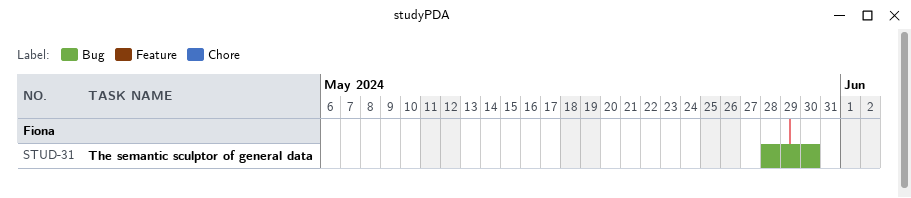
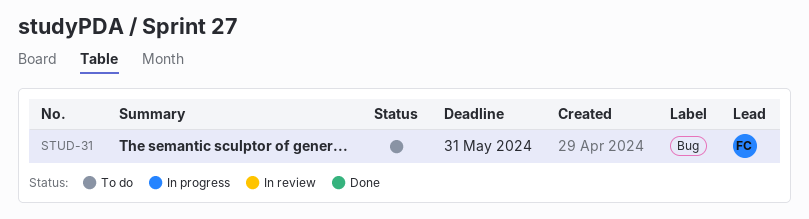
STUD-31, due: May 30 -> May 31

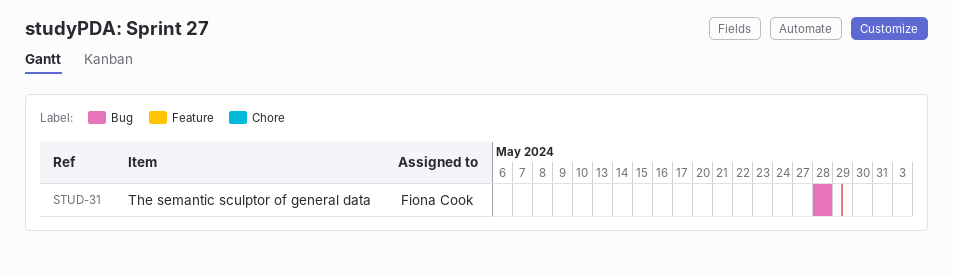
STUD-31, due: May 31 -> May 28

